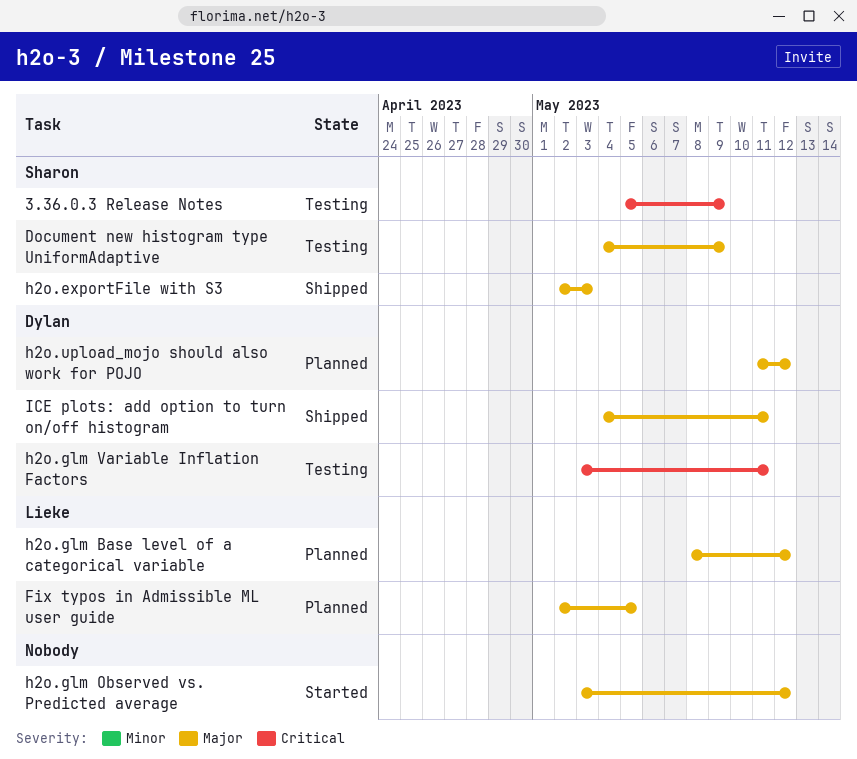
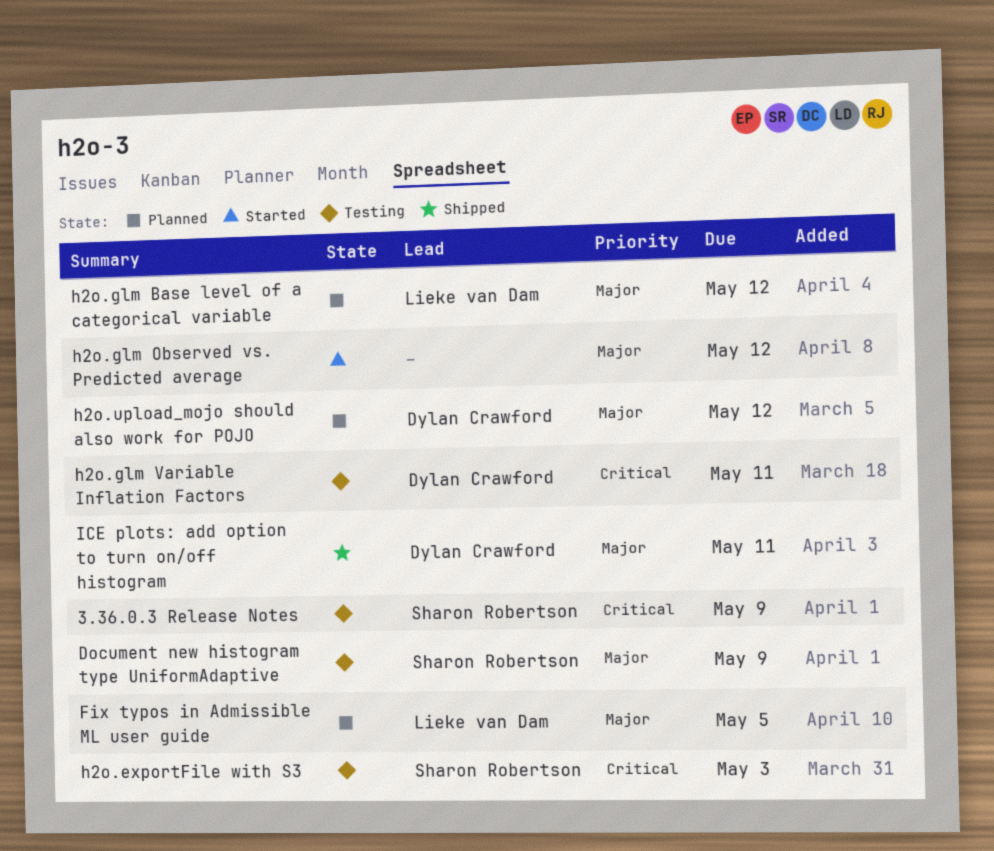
h2o.exportFile with S3, status: Shipped -> Testing
h2o.exportFile with S3, priority: Major -> Critical

